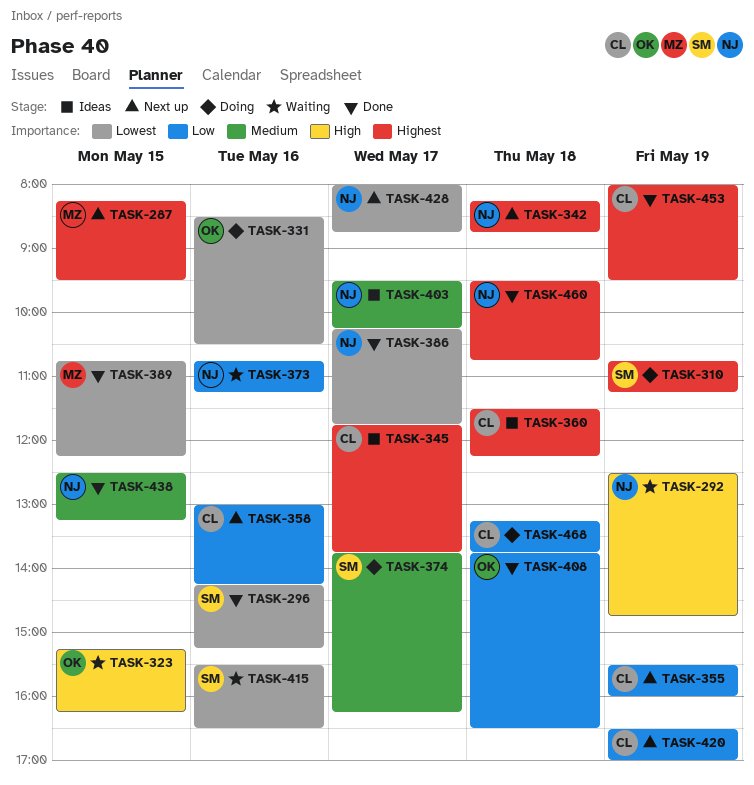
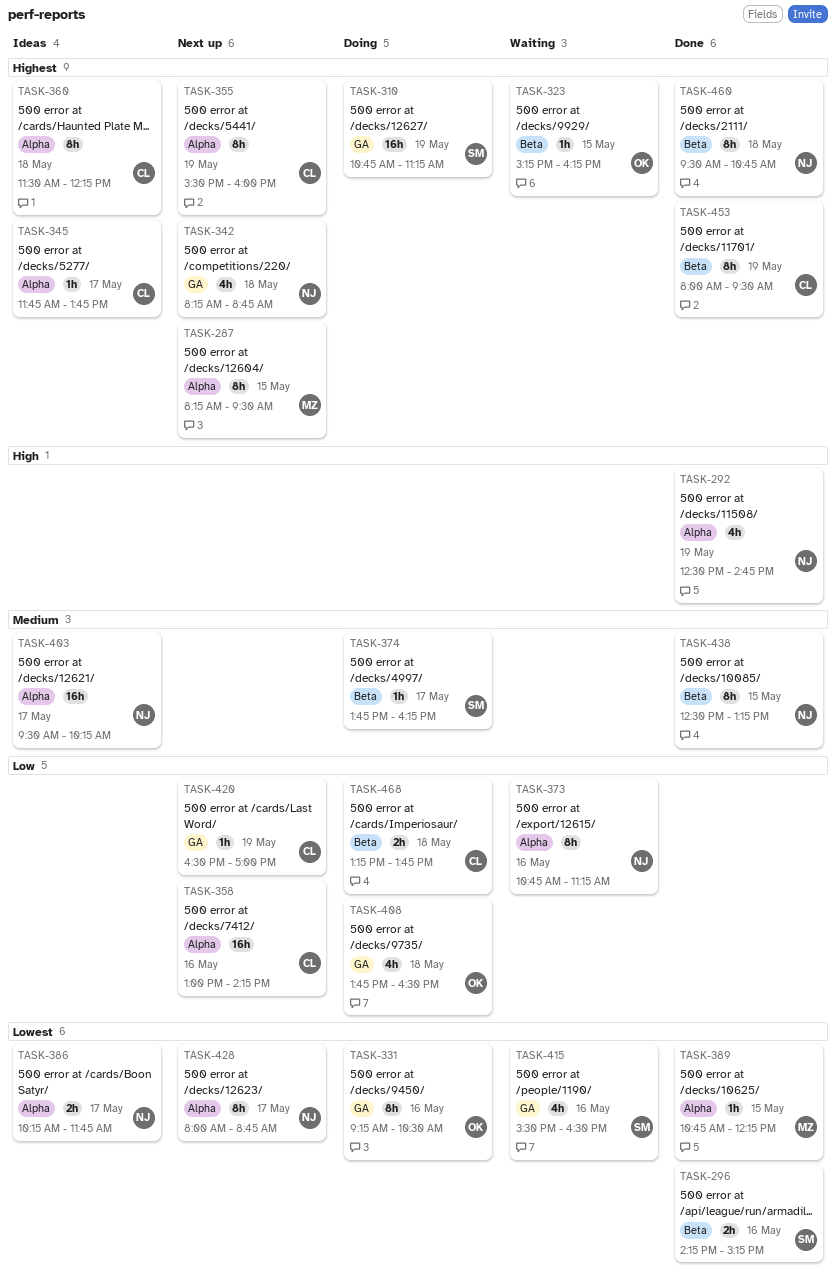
TASK-292, status: Waiting -> Done
TASK-323, priority: High -> Highest
TASK-331, begins: 08:30 -> 09:15
TASK-355, priority: Low -> Highest
TASK-386, status: Done -> Ideas
TASK-408, status: Done -> Doing

